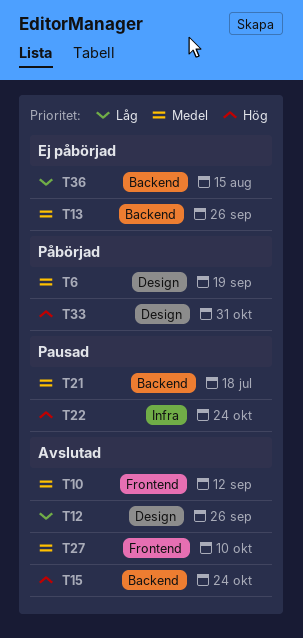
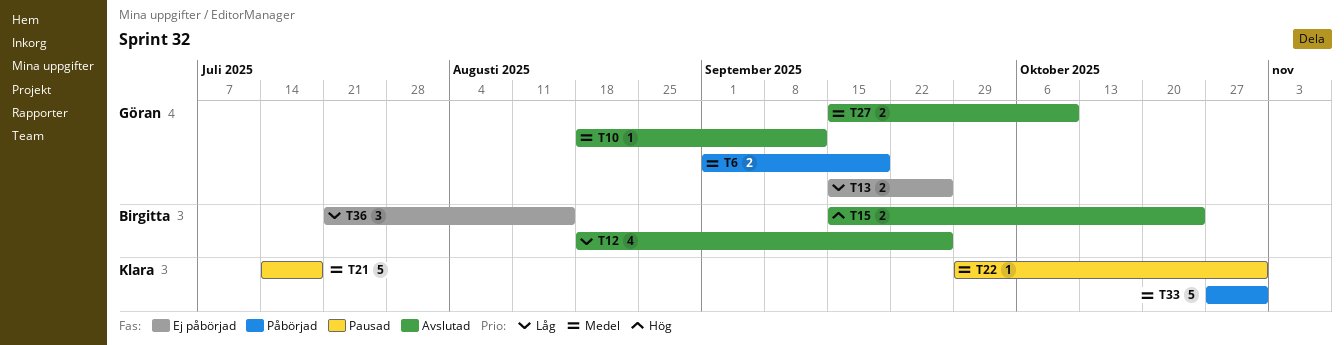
T13, priority: Medel -> Låg
T22, priority: Hög -> Medel
T22, due: Oct 24 -> Oct 31
T33, priority: Hög -> Medel

